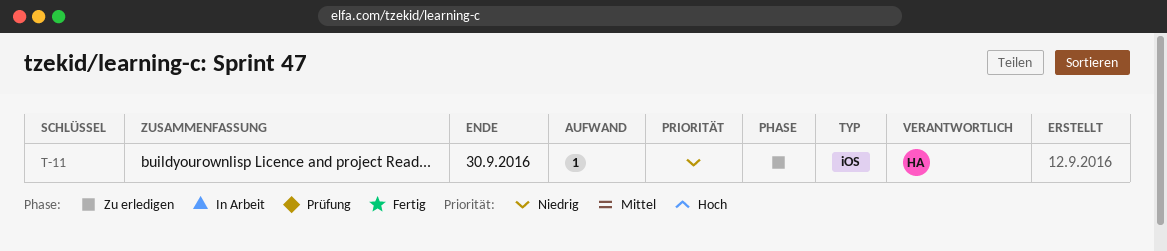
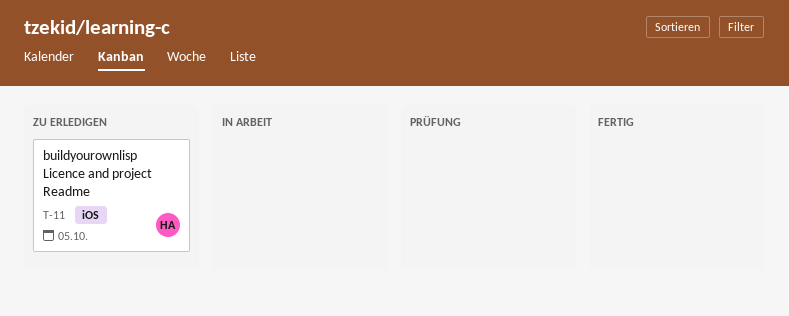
T-11, due: Sep 30 -> Oct 5

